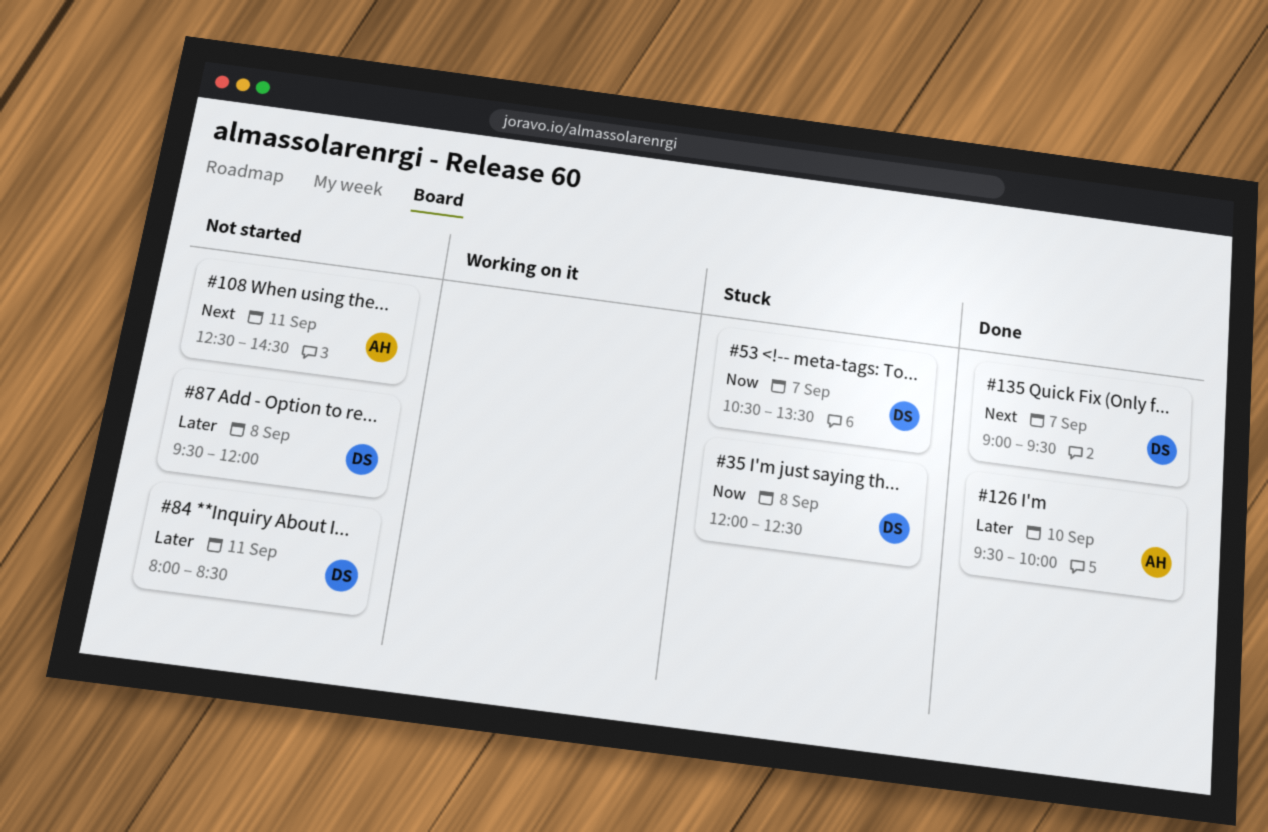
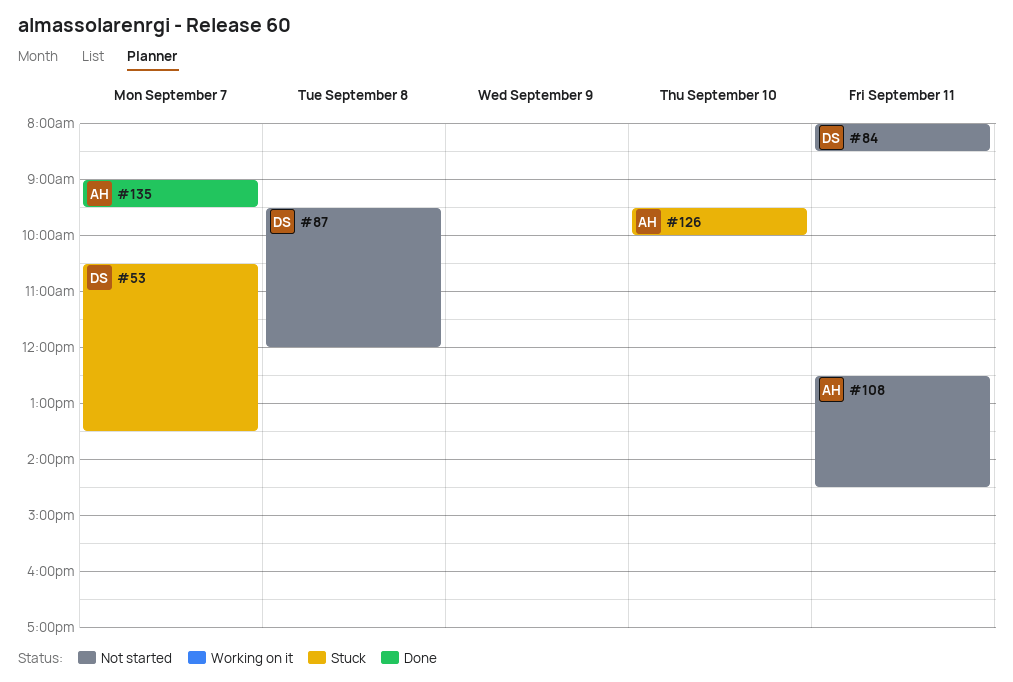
#35: present -> none
#126, status: Done -> Stuck
#135, owner: DS -> AH

